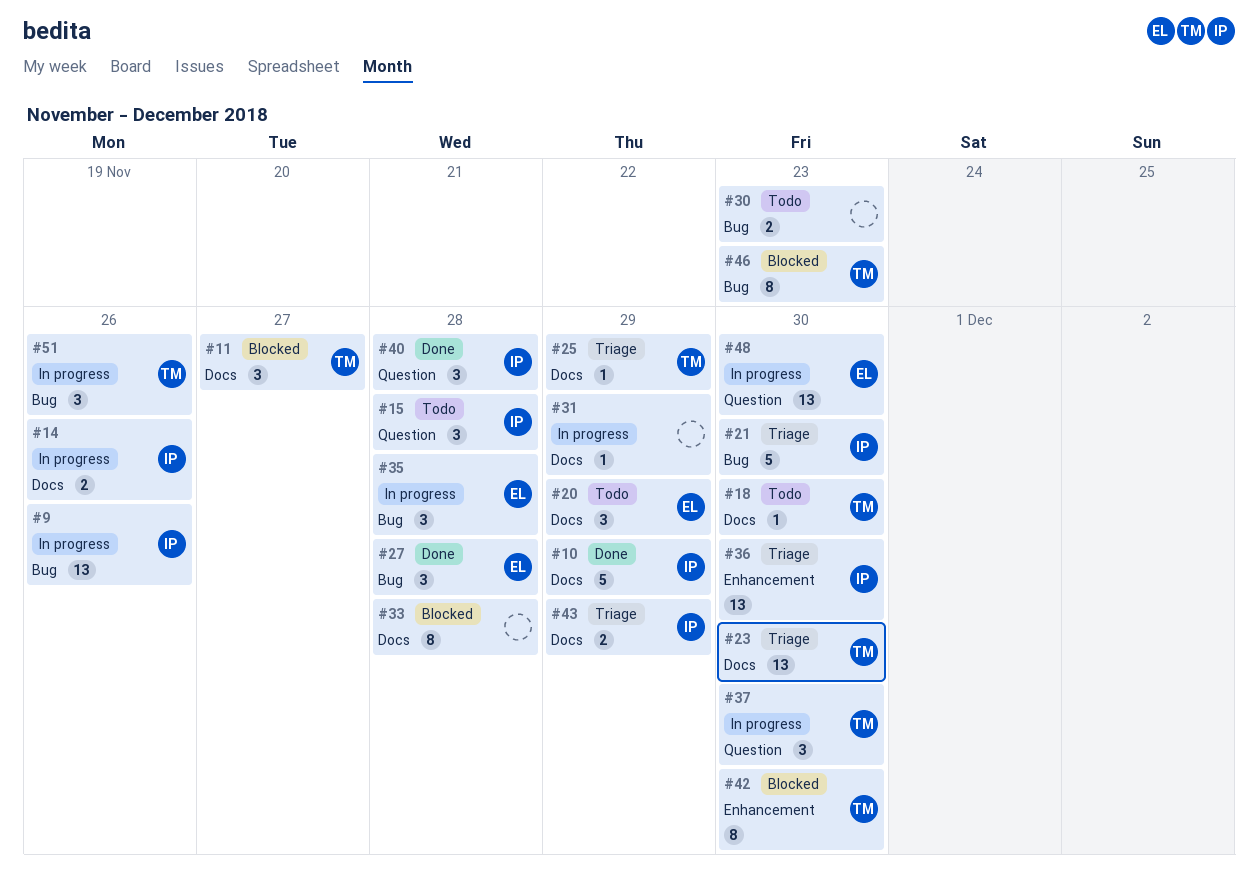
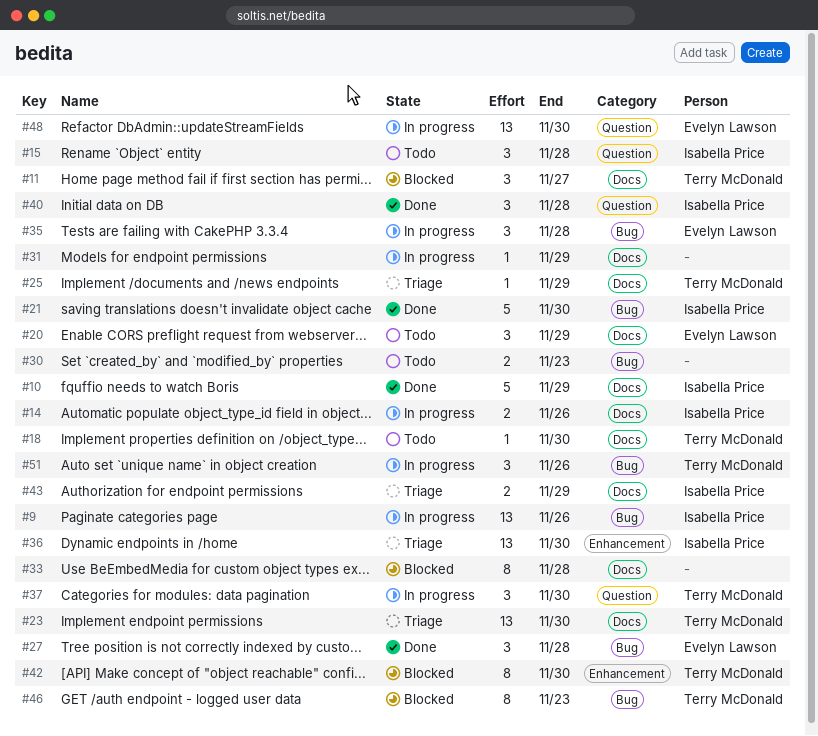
#21, status: Triage -> Done

